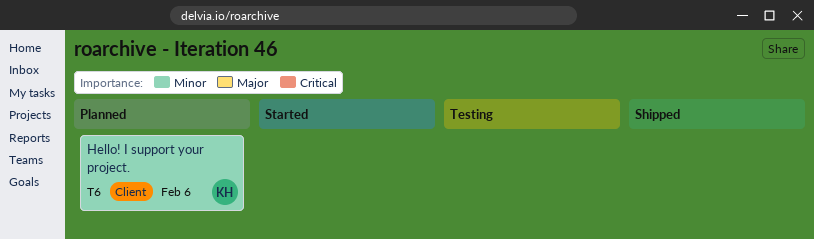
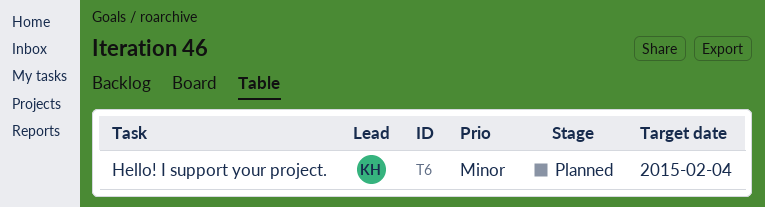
T6, due: Feb 6 -> Feb 4

